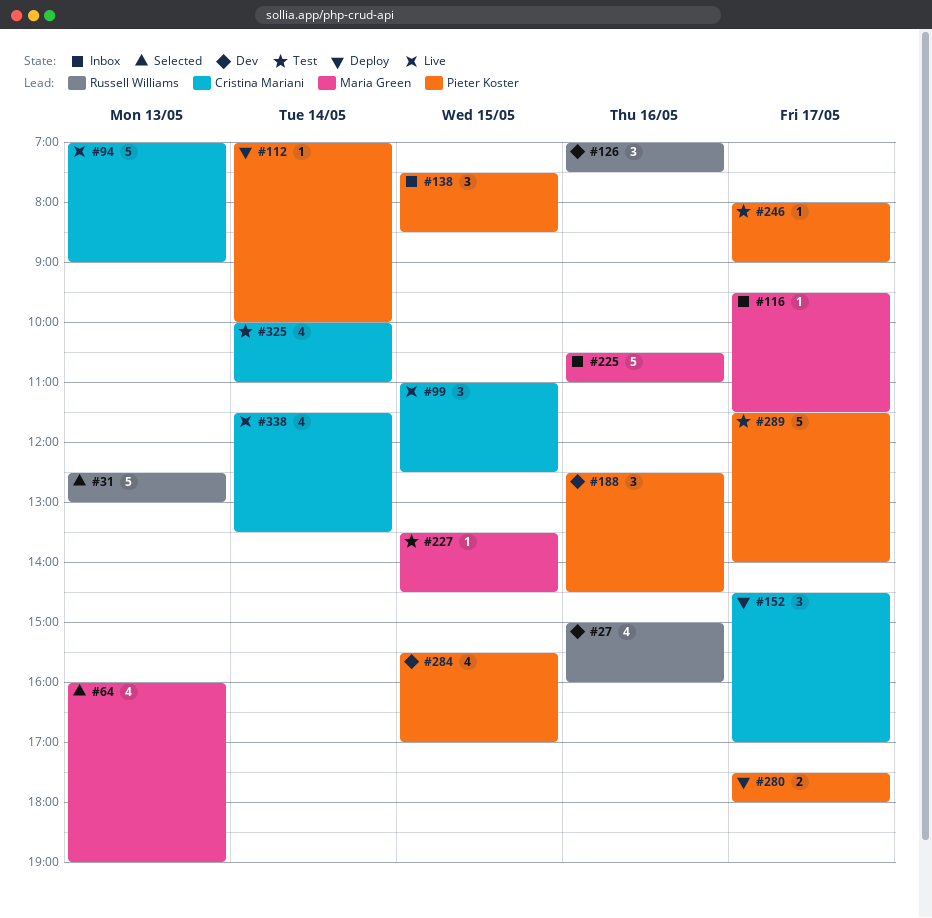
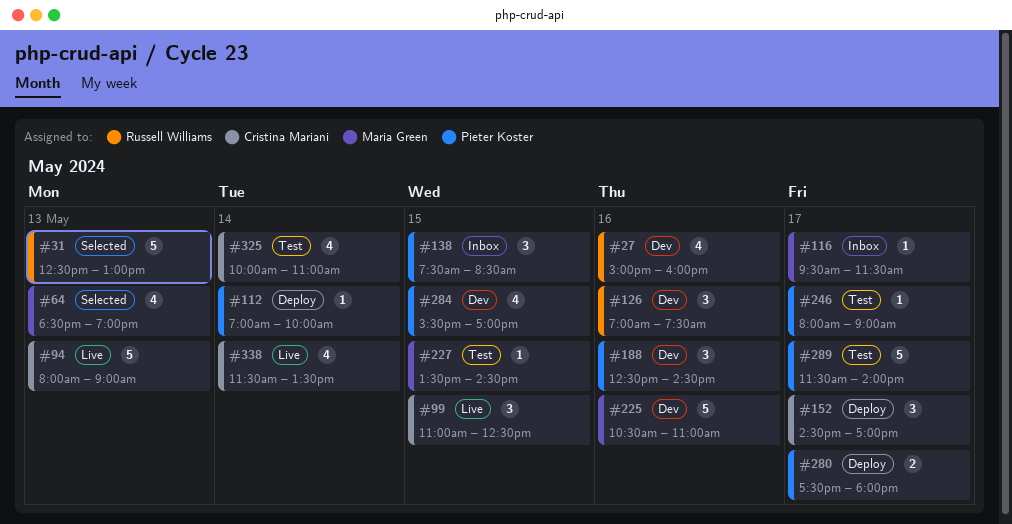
#64, begins: 16:00 -> 18:30
#94, begins: 07:00 -> 08:00
#225, status: Inbox -> Dev

